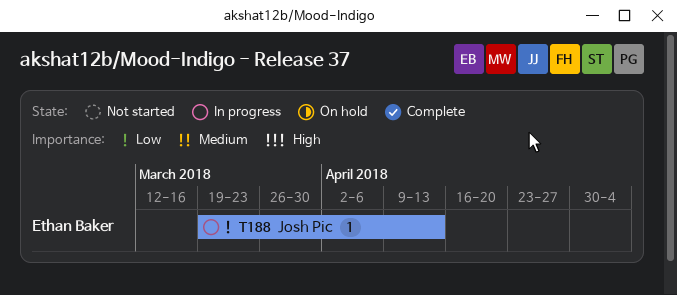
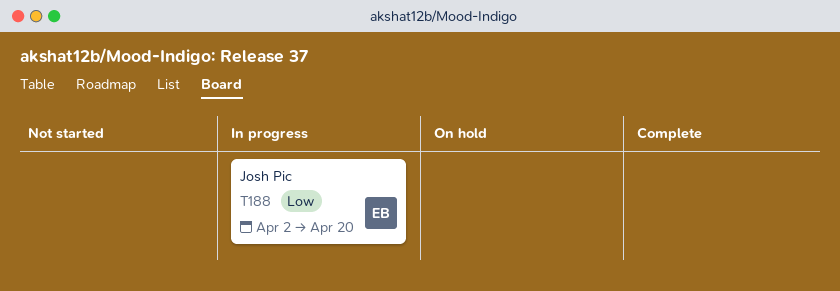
T188, start: Mar 19 -> Apr 2
T188, due: Apr 13 -> Apr 20

